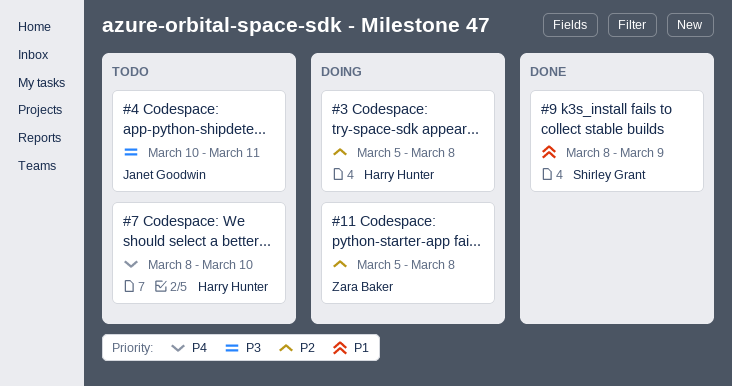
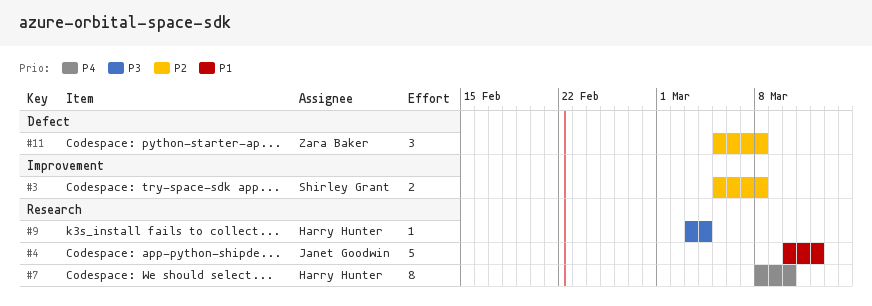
#3, owner: Harry Hunter -> Shirley Grant
#4, priority: P3 -> P1
#4, due: Mar 11 -> Mar 12
#9, owner: Shirley Grant -> Harry Hunter
#9, priority: P1 -> P3
#9, start: Mar 8 -> Mar 3
#9, due: Mar 9 -> Mar 4

